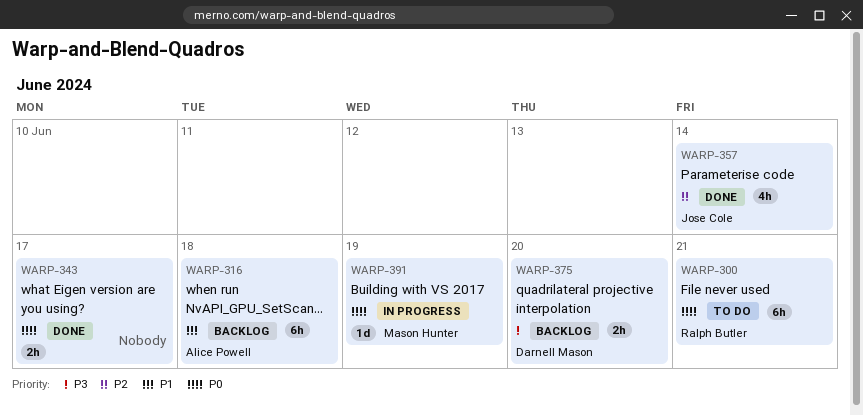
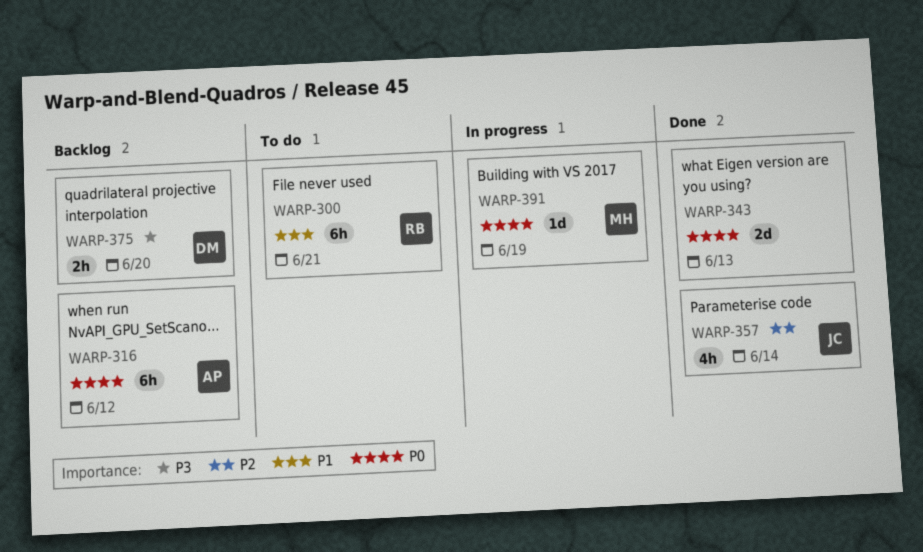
WARP-300, priority: P0 -> P1
WARP-316, priority: P1 -> P0
WARP-316, due: Jun 18 -> Jun 12
WARP-343, estimate: 2h -> 2d
WARP-343, due: Jun 17 -> Jun 13

